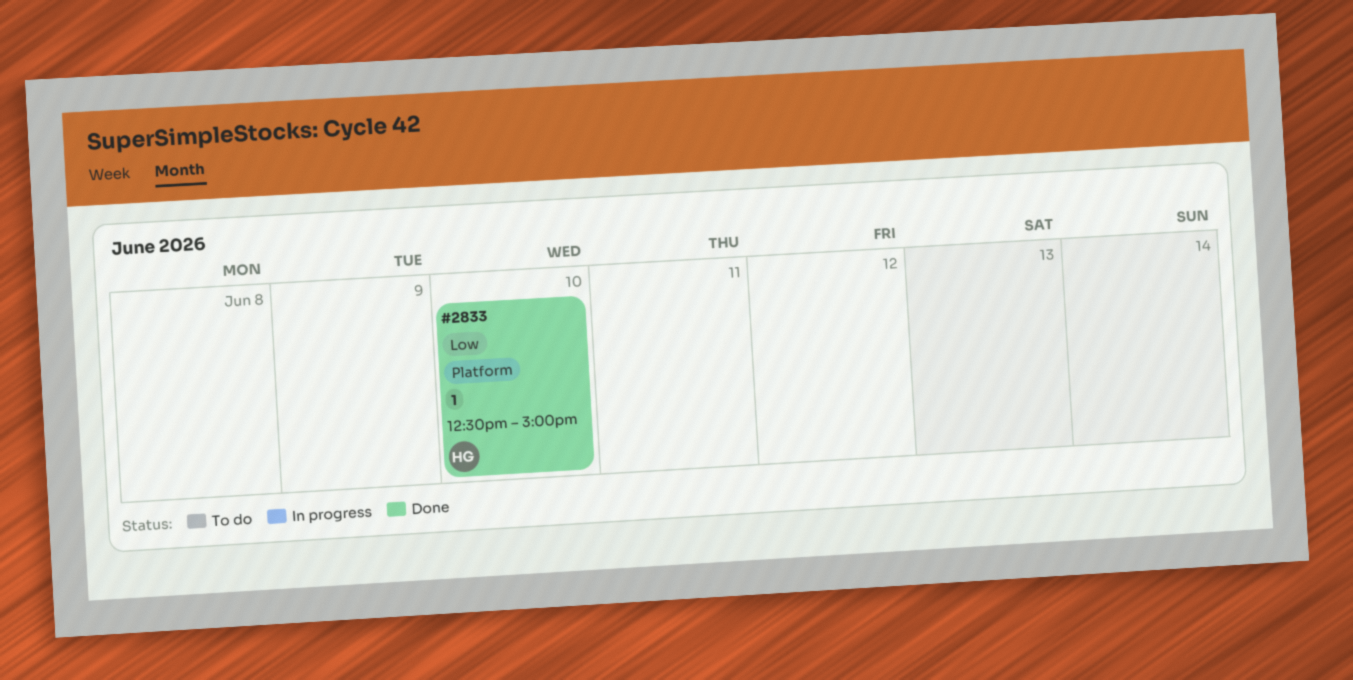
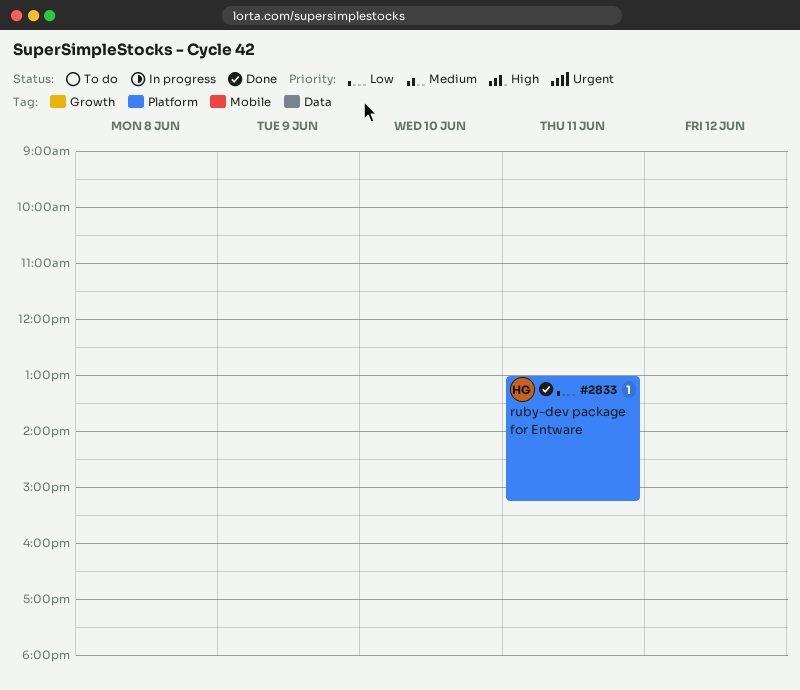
#2833, day: Jun 10 -> Jun 11
#2833, begins: 12:30 -> 13:00
#2833, ends: 15:00 -> 15:15

